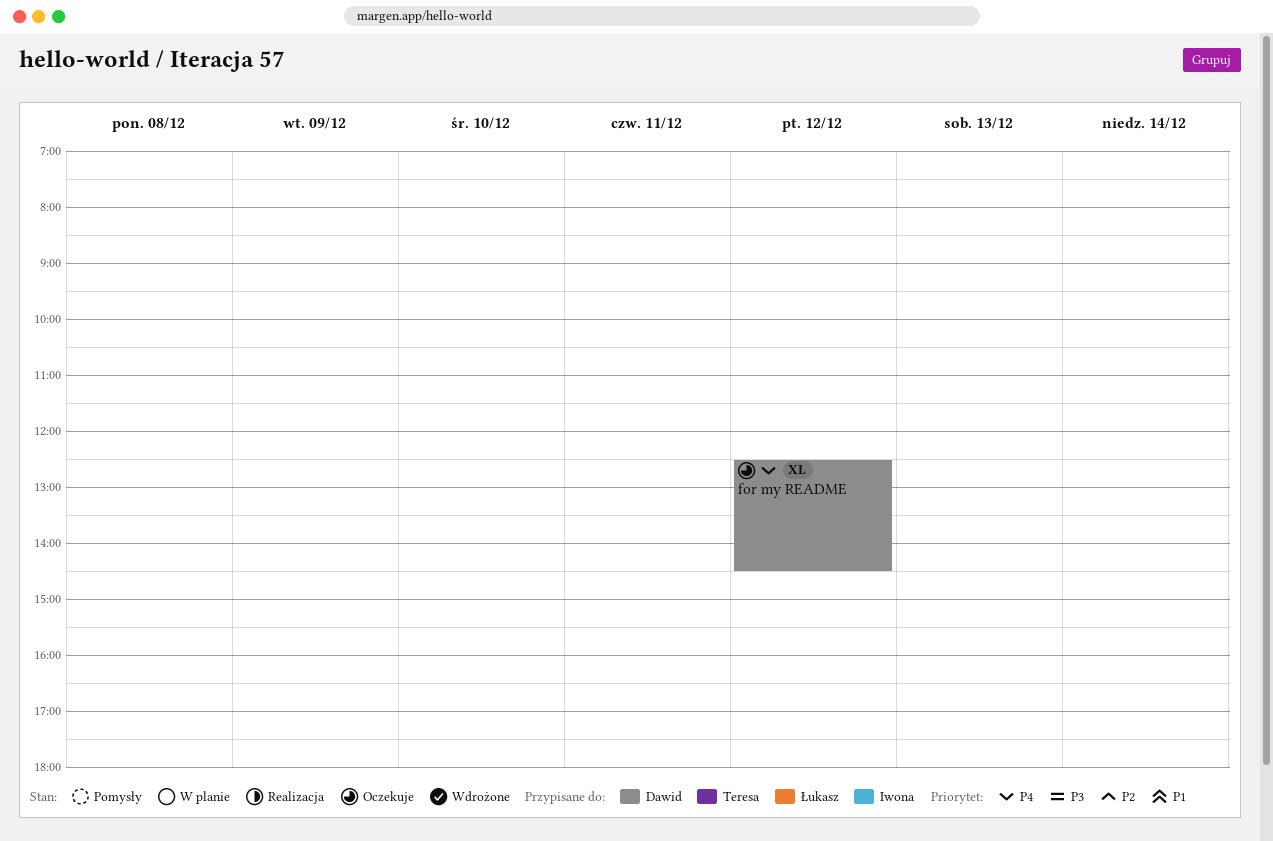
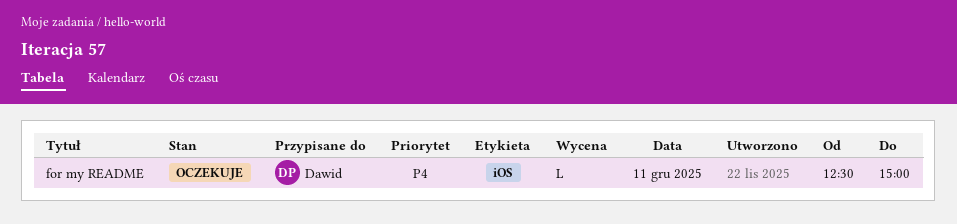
for my README, estimate: XL -> L
for my README, day: Dec 12 -> Dec 11
for my README, ends: 14:30 -> 15:00

